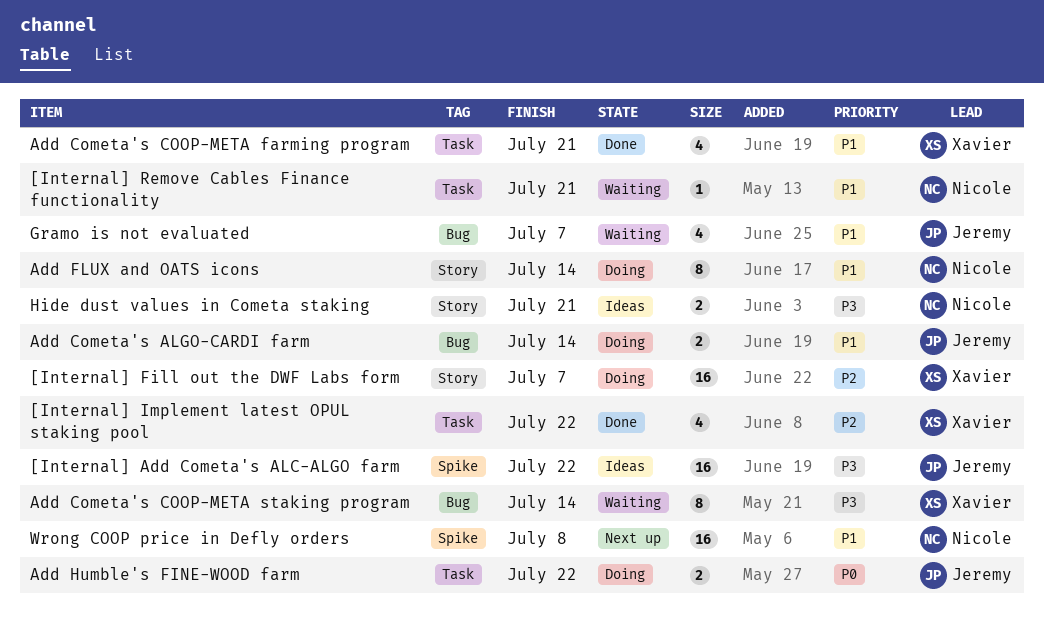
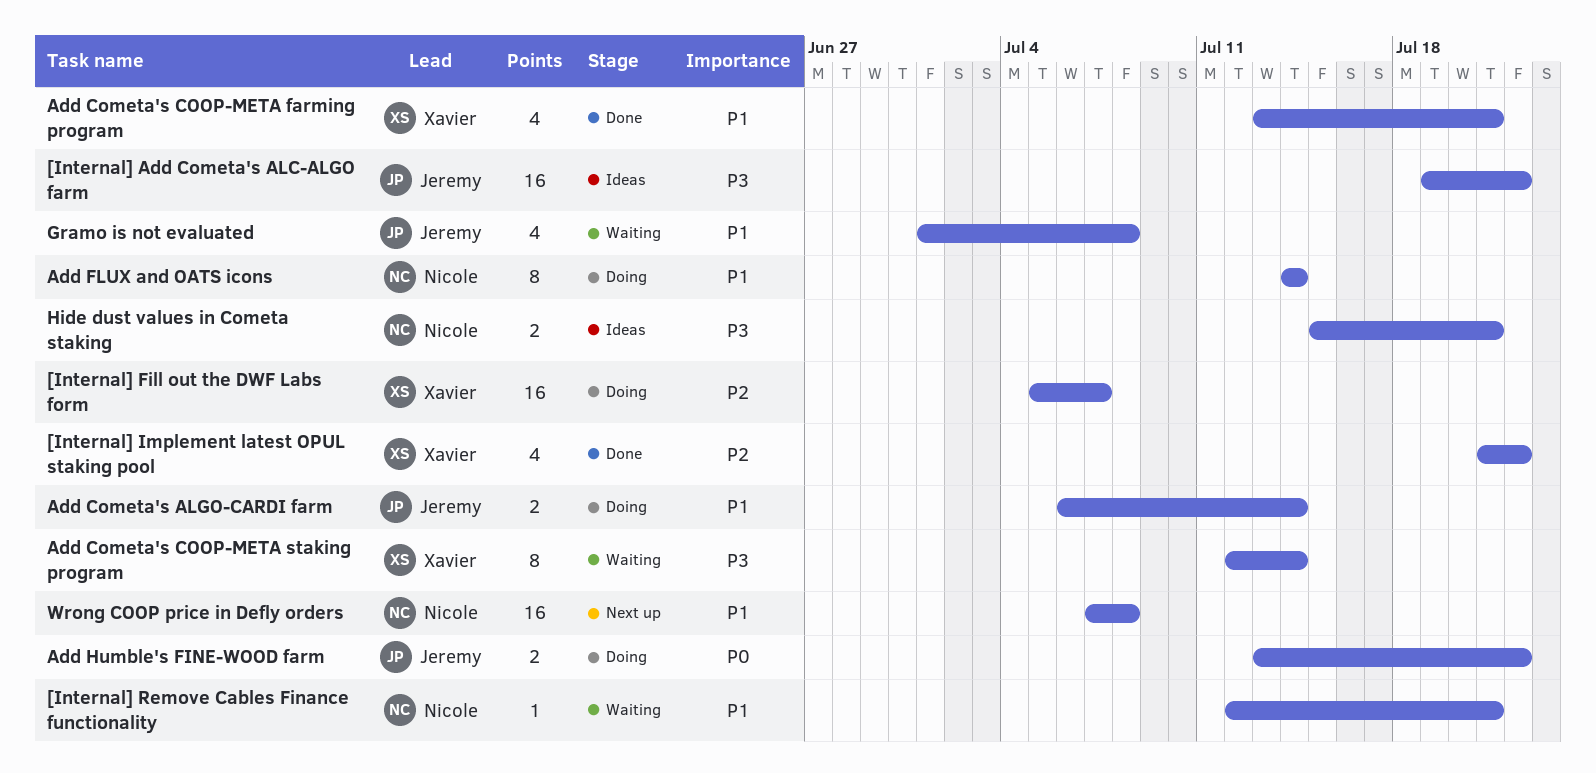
Gramo is not evaluated, due: Jul 7 -> Jul 8

